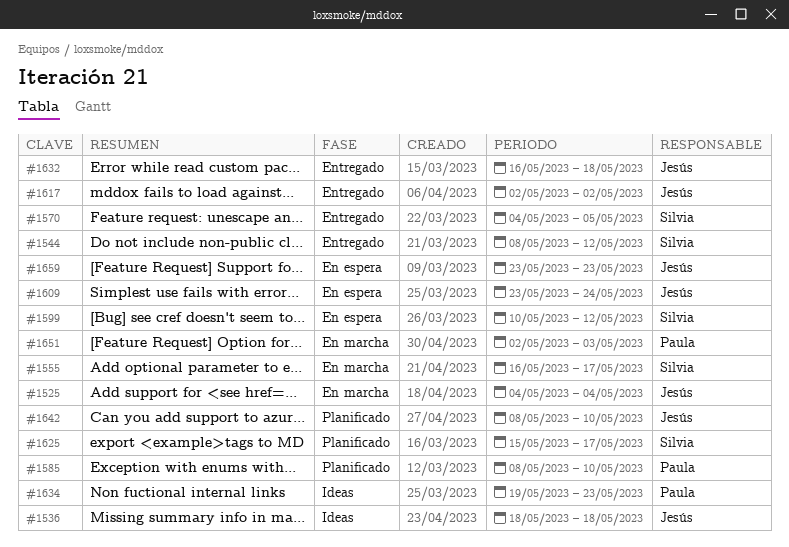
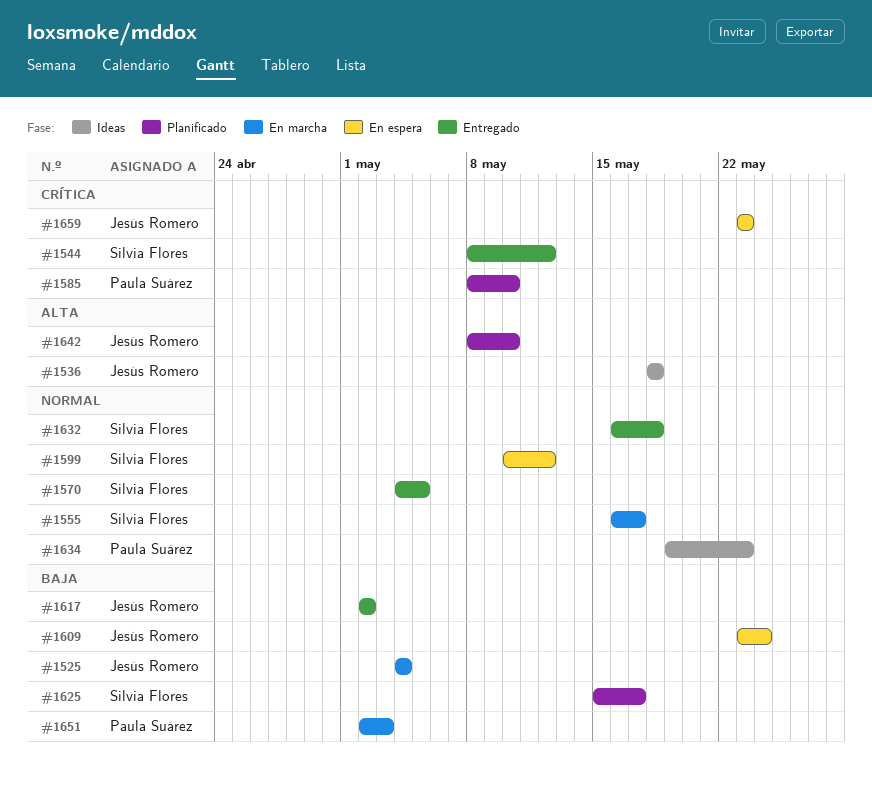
#1632, owner: Jesús Romero -> Silvia Flores

